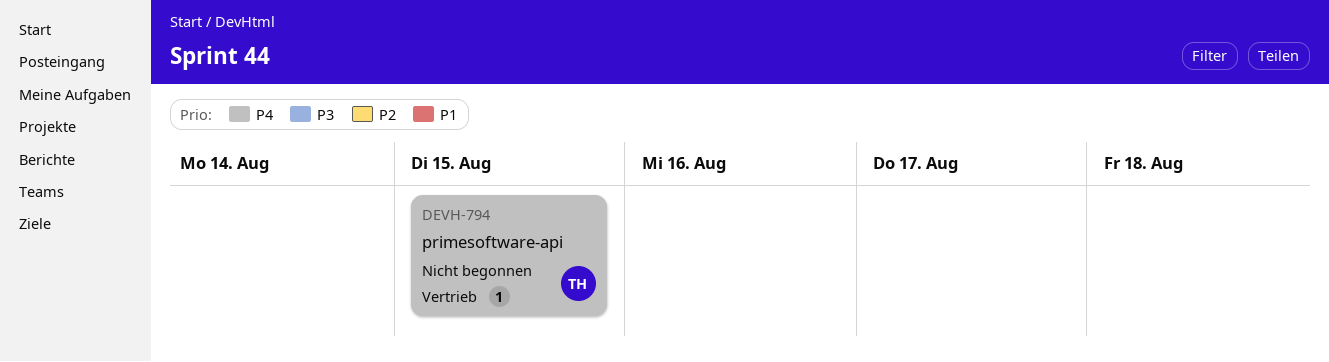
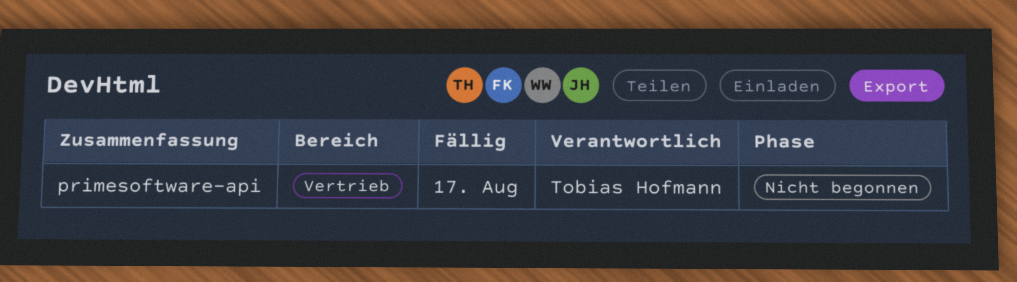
primesoftware-api, due: Aug 15 -> Aug 17

